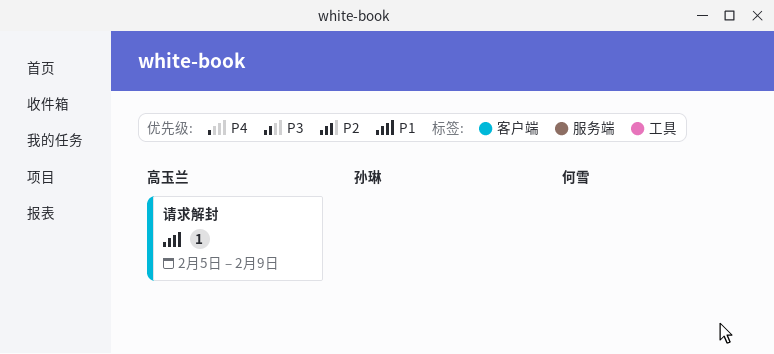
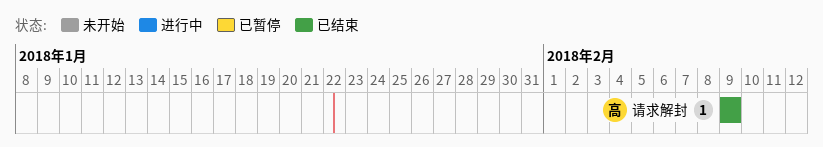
请求解封, start: Feb 5 -> Feb 9

